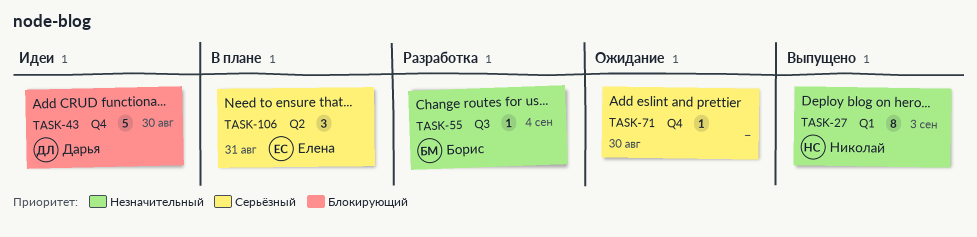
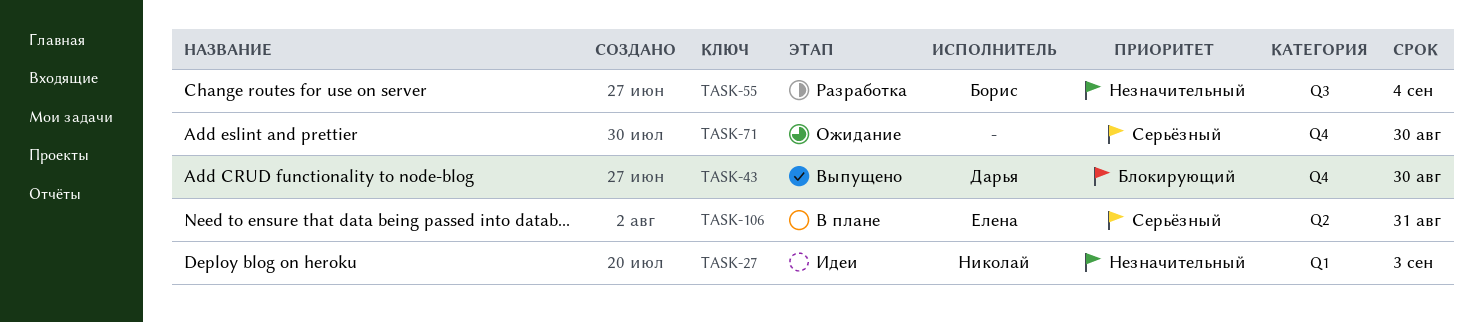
TASK-27, status: Выпущено -> Идеи
TASK-43, status: Идеи -> Выпущено

